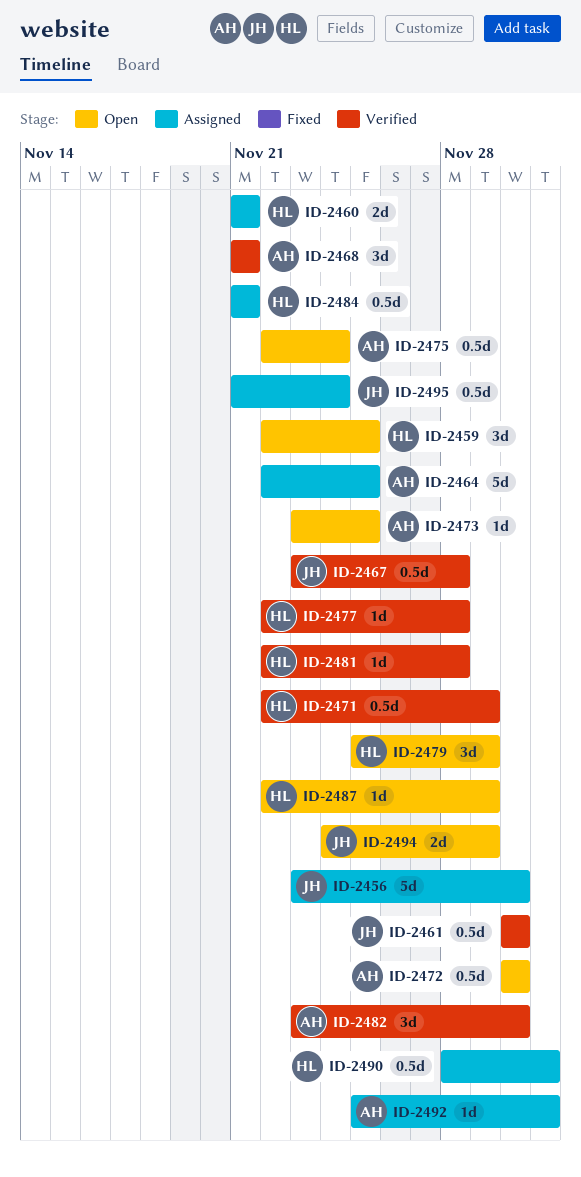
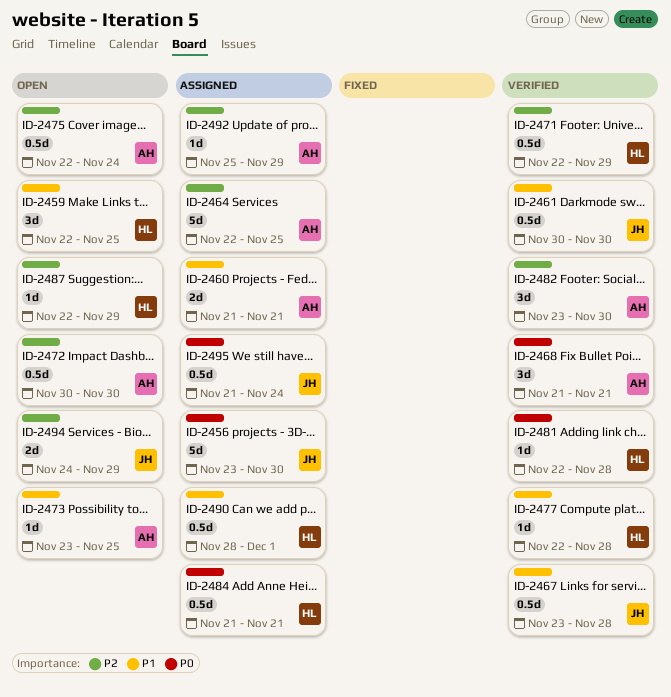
ID-2460, owner: HL -> AH
ID-2479: present -> none
ID-2492, due: Dec 1 -> Nov 29

